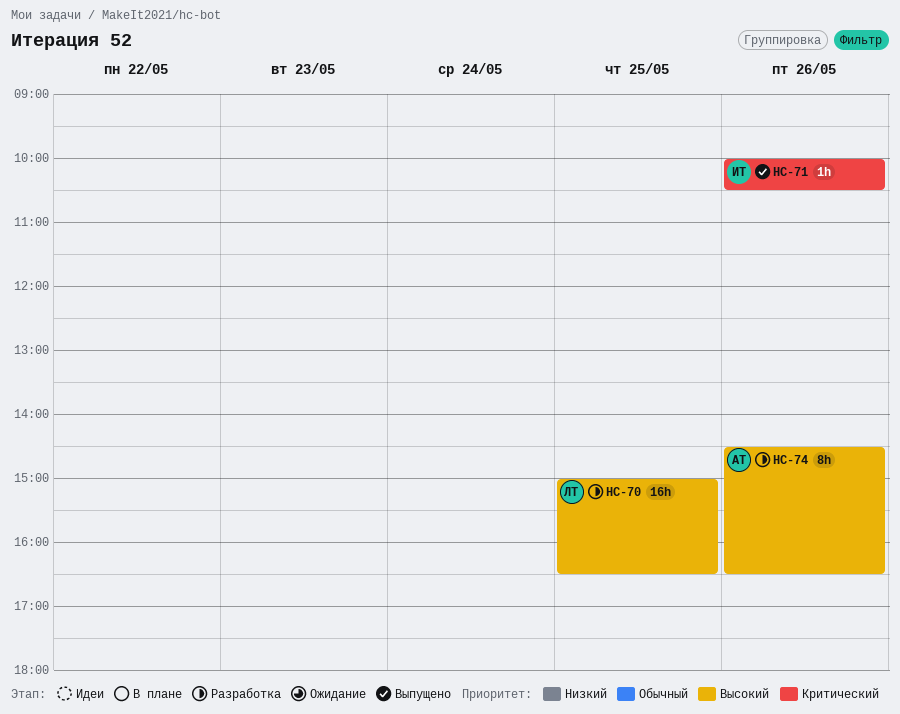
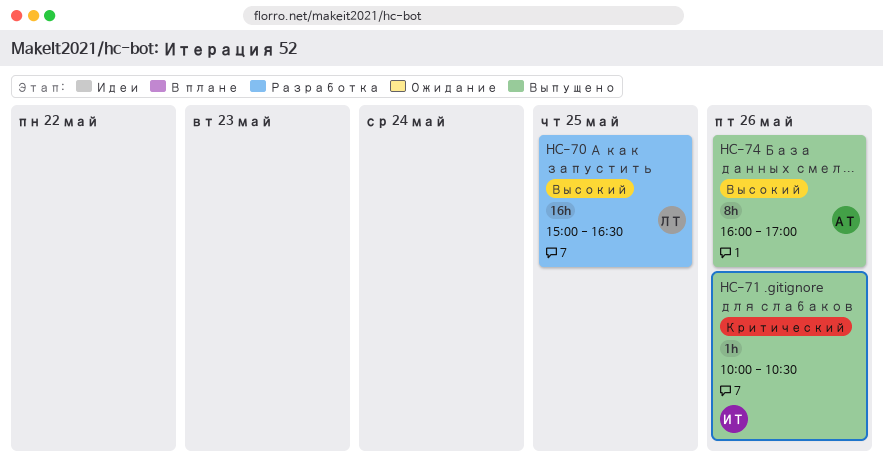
HC-74, status: Разработка -> Выпущено
HC-74, begins: 14:30 -> 16:00
HC-74, ends: 16:30 -> 17:00

